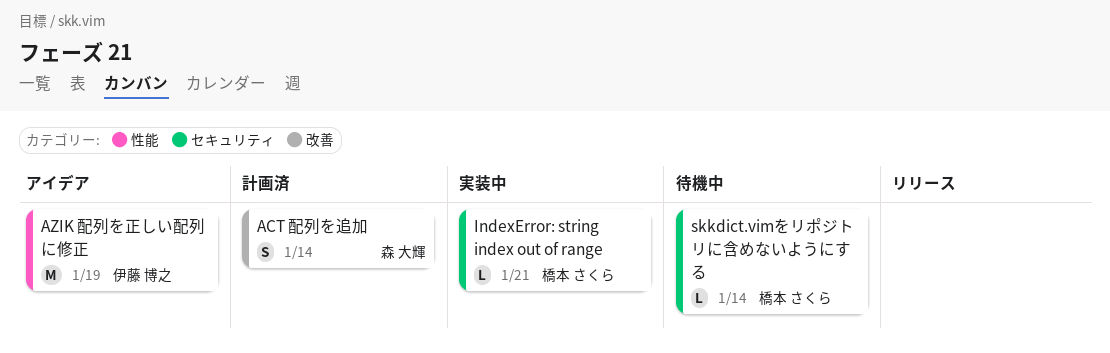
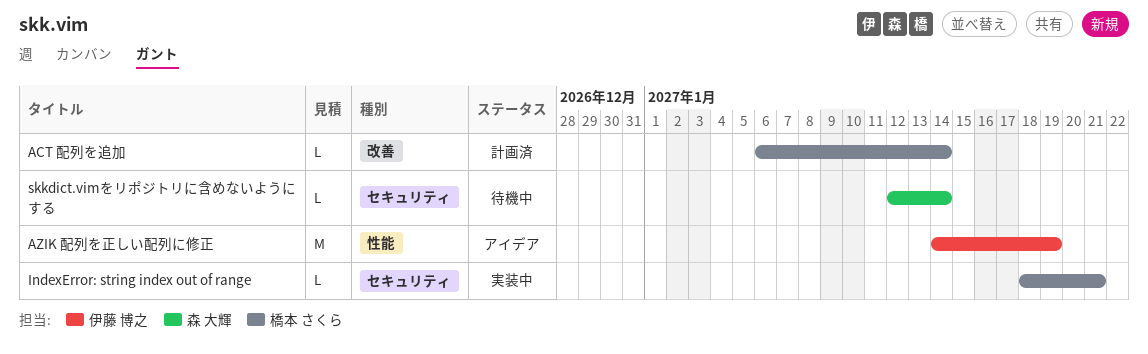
ACT 配列を追加, owner: 森 大輝 -> 橋本 さくら
ACT 配列を追加, estimate: S -> L
skkdict.vimをリポジトリに含めないようにする, owner: 橋本 さくら -> 森 大輝

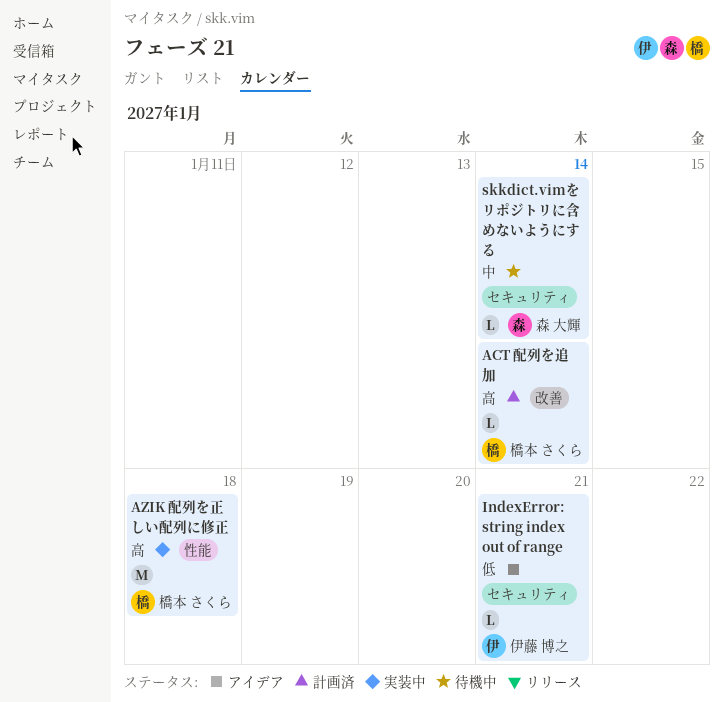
AZIK 配列を正しい配列に修正, status: アイデア -> 実装中
AZIK 配列を正しい配列に修正, owner: 伊藤 博之 -> 橋本 さくら
AZIK 配列を正しい配列に修正, due: Jan 19 -> Jan 18
IndexError: string index out of range, status: 実装中 -> アイデア
IndexError: string index out of range, owner: 橋本 さくら -> 伊藤 博之

